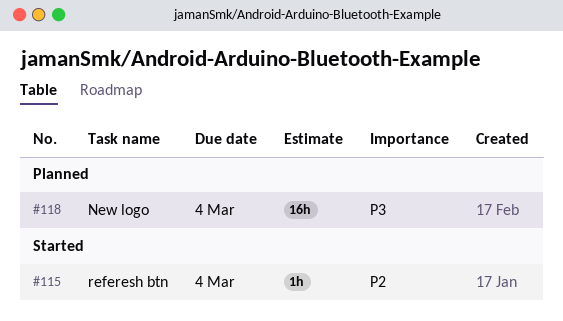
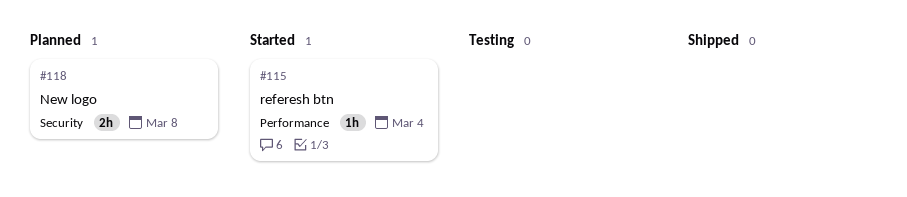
#118, estimate: 16h -> 2h
#118, due: Mar 4 -> Mar 8

